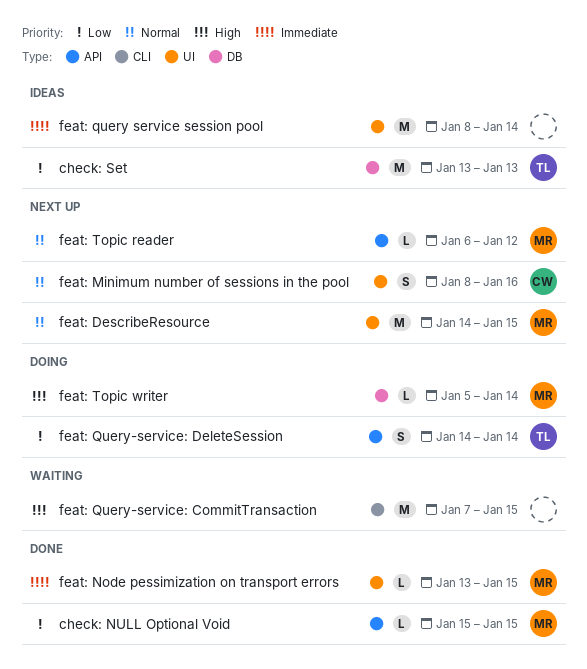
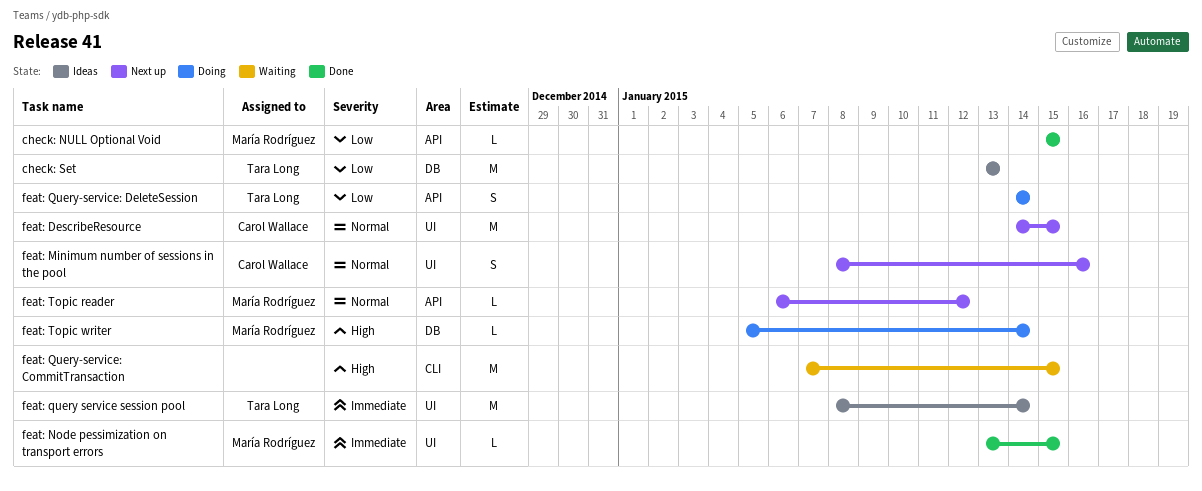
feat: DescribeResource, owner: María Rodríguez -> Carol Wallace
feat: query service session pool, owner: none -> Tara Long

